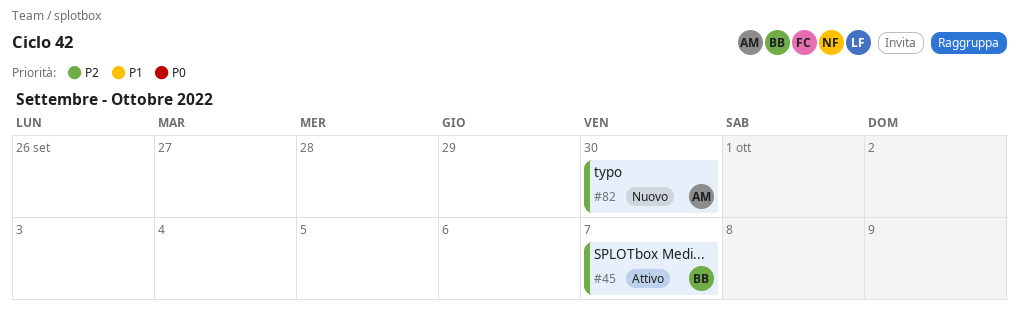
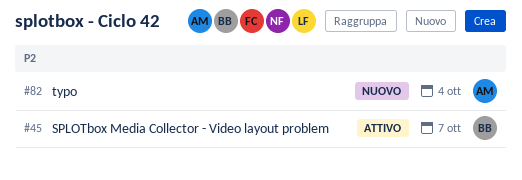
#82, due: Sep 30 -> Oct 4

